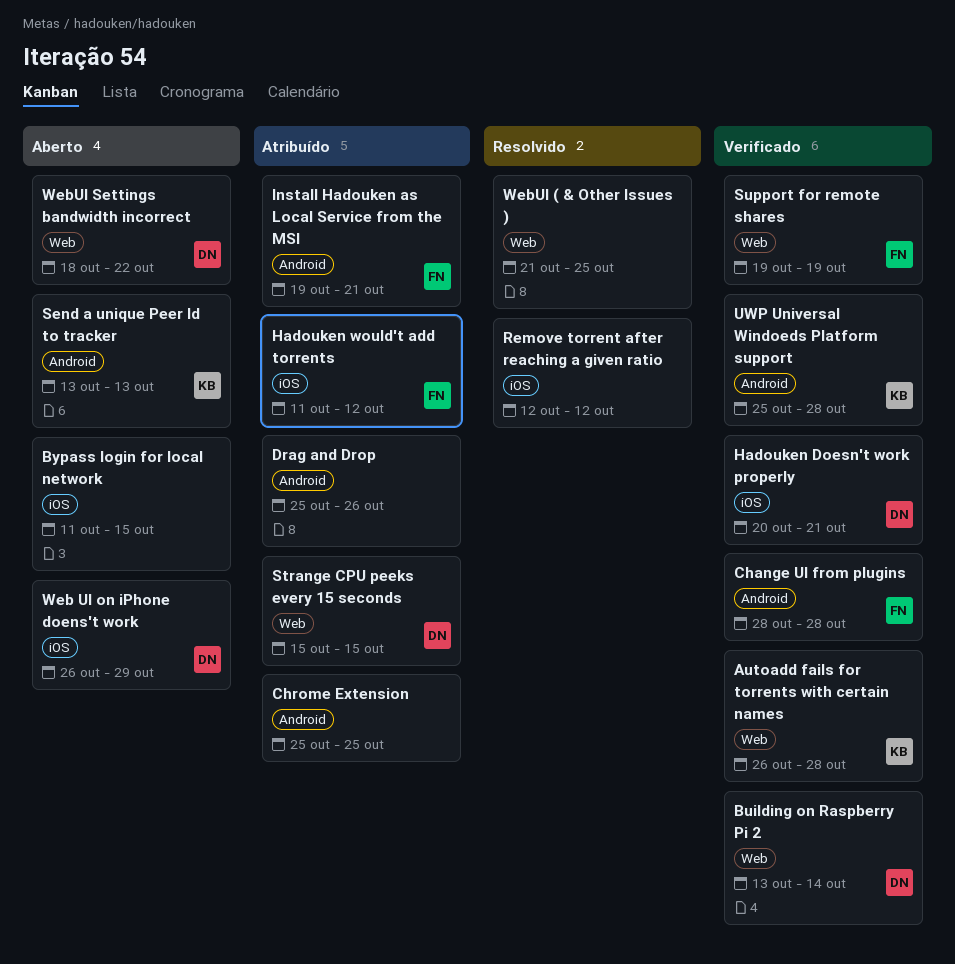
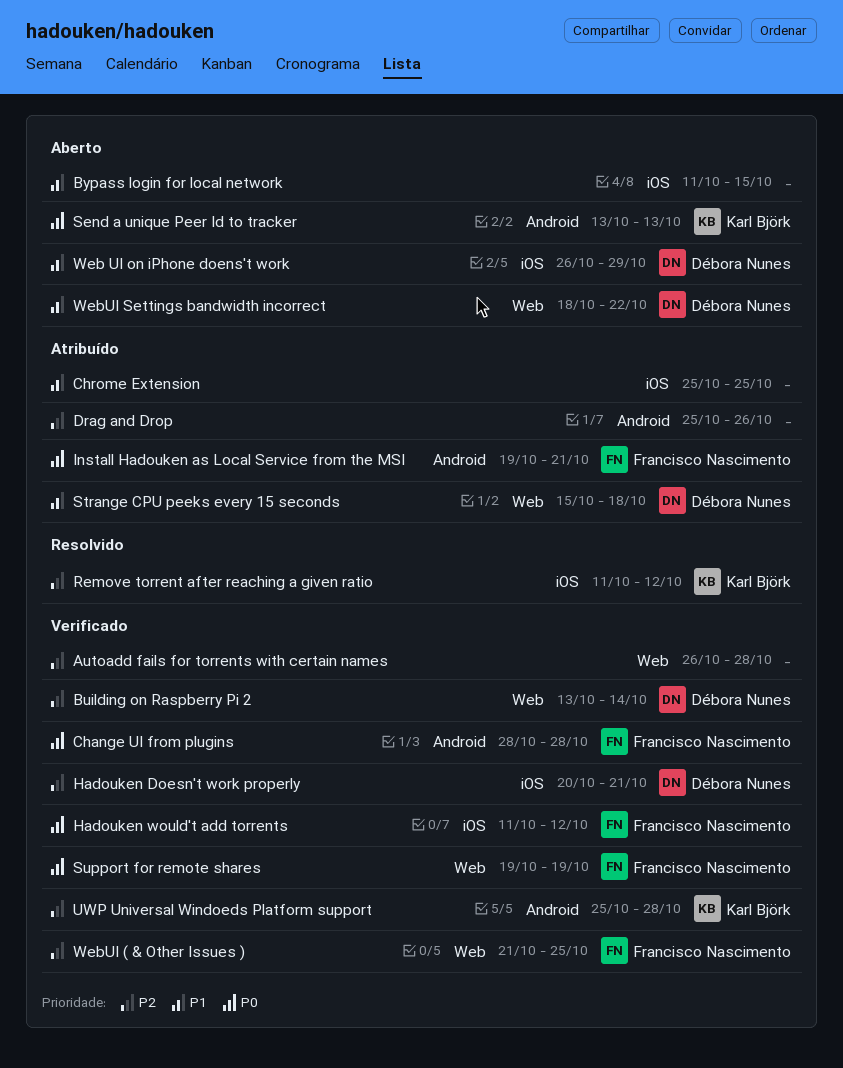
Autoadd fails for torrents with certain names, owner: Karl Björk -> none
Chrome Extension, label: Android -> iOS
Hadouken would't add torrents, status: Atribuído -> Verificado
Remove torrent after reaching a given ratio, owner: none -> Karl Björk
Remove torrent after reaching a given ratio, start: Oct 12 -> Oct 11
Strange CPU peeks every 15 seconds, due: Oct 15 -> Oct 18
WebUI ( & Other Issues ), status: Resolvido -> Verificado
WebUI ( & Other Issues ), owner: none -> Francisco Nascimento

